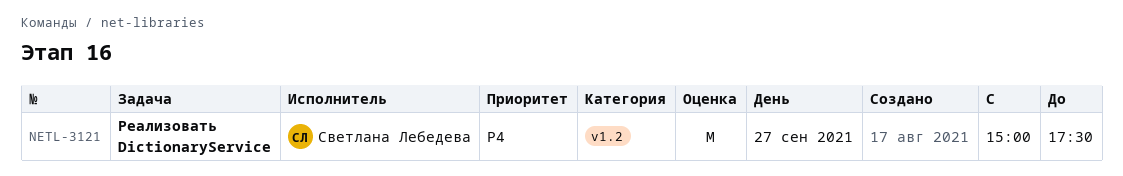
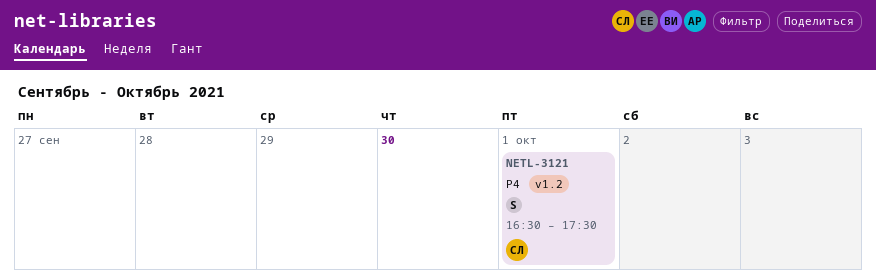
NETL-3121, estimate: M -> S
NETL-3121, day: Sep 27 -> Oct 1
NETL-3121, begins: 15:00 -> 16:30

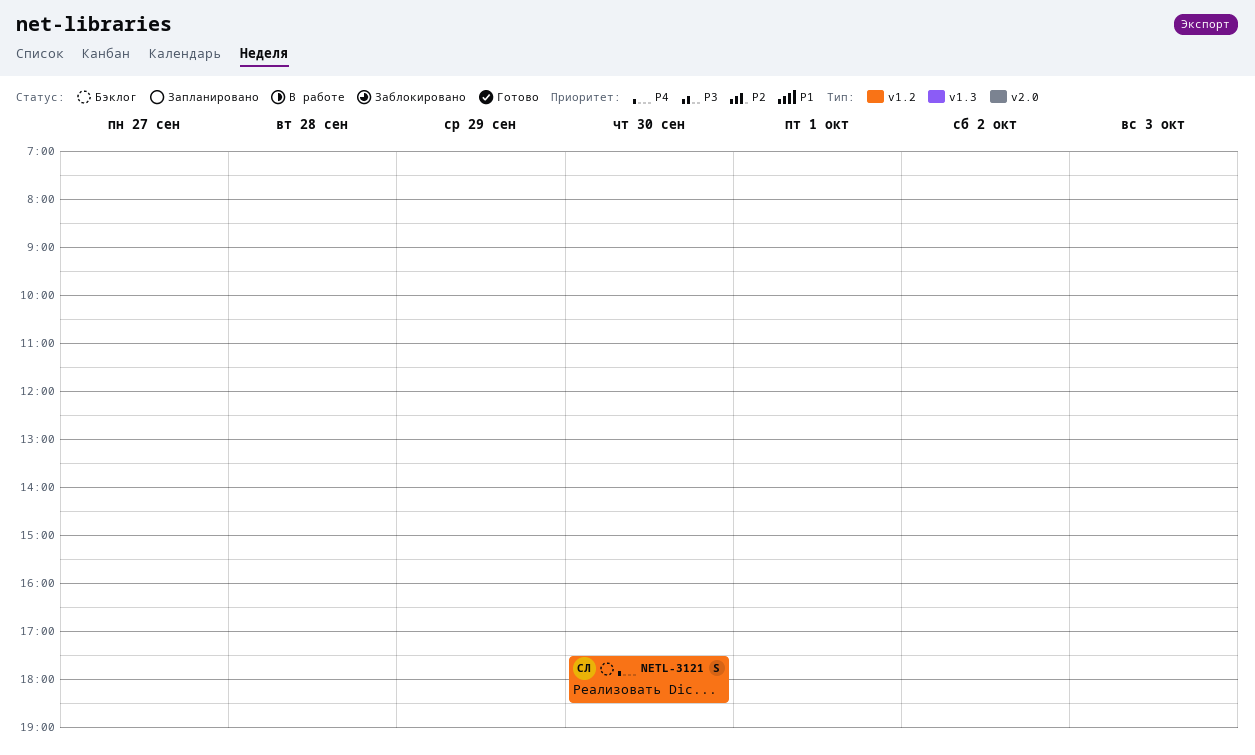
NETL-3121, day: Oct 1 -> Sep 30
NETL-3121, begins: 16:30 -> 17:30
NETL-3121, ends: 17:30 -> 18:30

